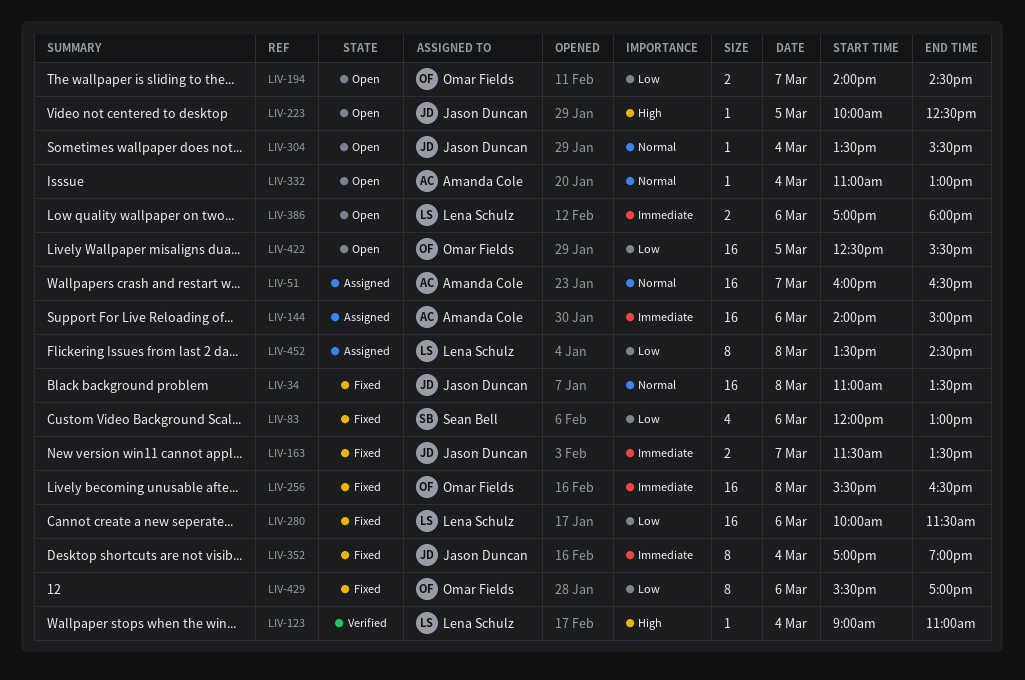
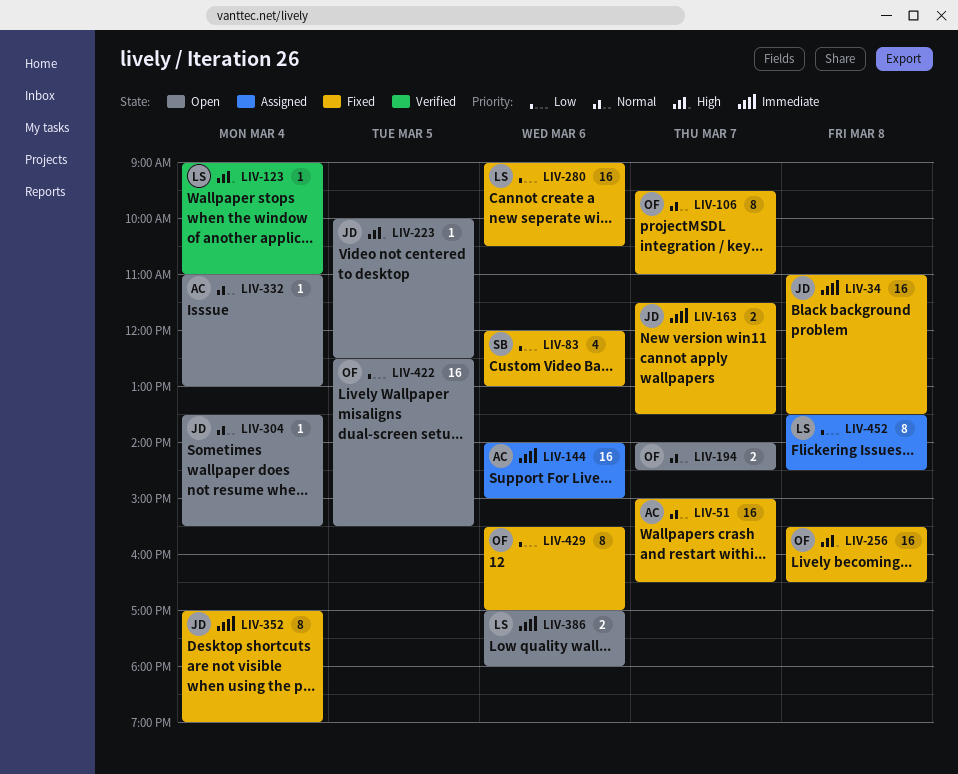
LIV-34, priority: Normal -> Immediate
LIV-51, status: Assigned -> Fixed
LIV-51, begins: 16:00 -> 15:00
LIV-106: none -> present
LIV-194, priority: Low -> Normal
LIV-256, priority: Immediate -> High
LIV-280, begins: 10:00 -> 09:00
LIV-280, ends: 11:30 -> 10:30

